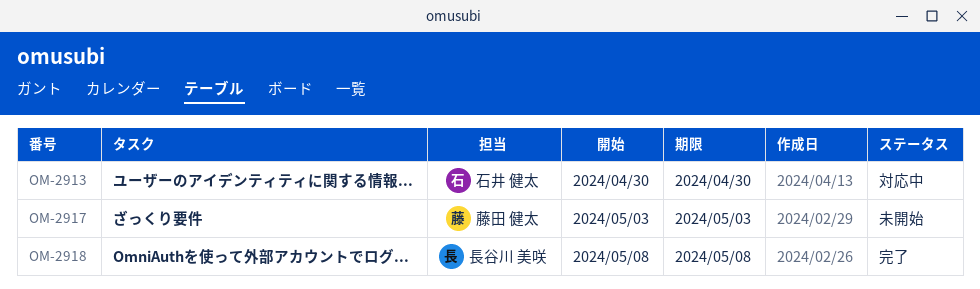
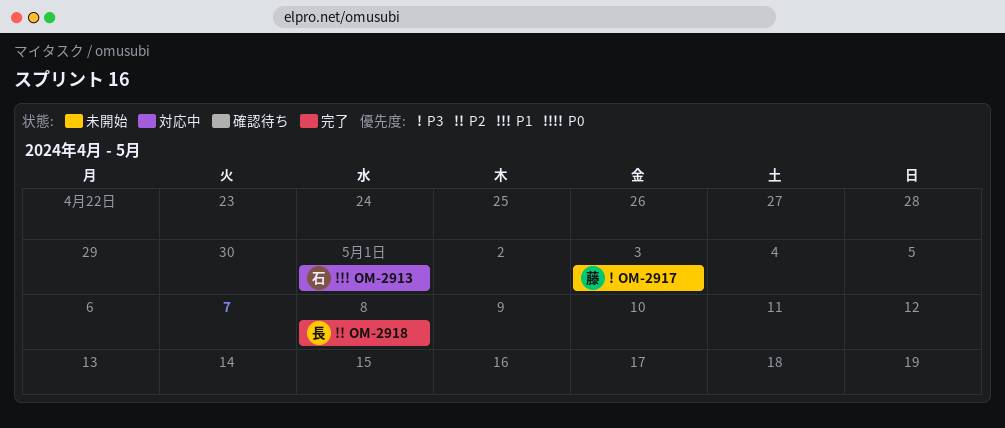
OM-2913, start: Apr 30 -> May 1
OM-2913, due: Apr 30 -> May 1

